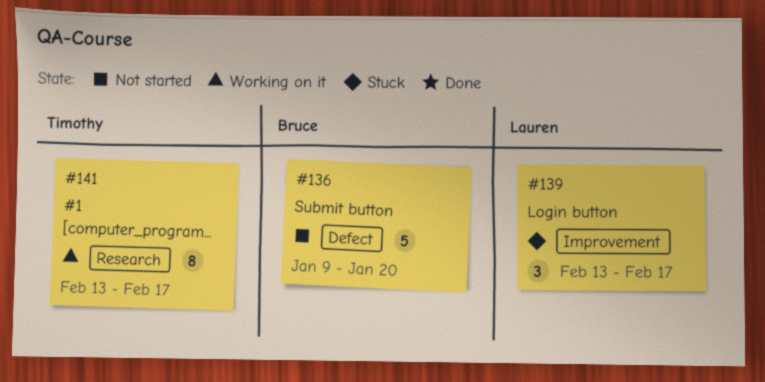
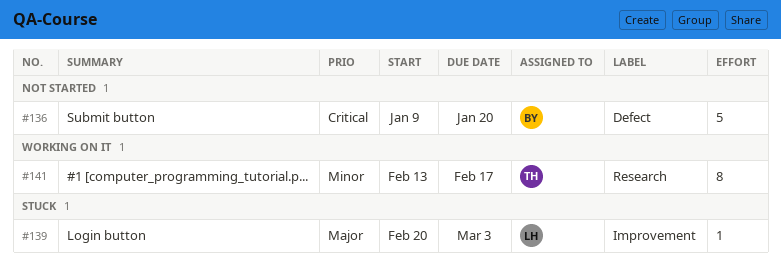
#139, estimate: 3 -> 1
#139, start: Feb 13 -> Feb 20
#139, due: Feb 17 -> Mar 3

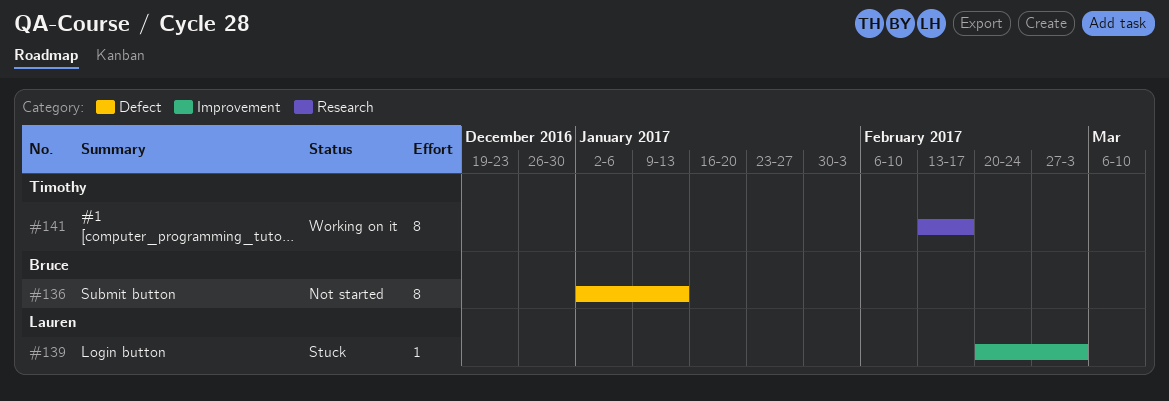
#136, estimate: 5 -> 8
#136, start: Jan 9 -> Jan 2
#136, due: Jan 20 -> Jan 13

